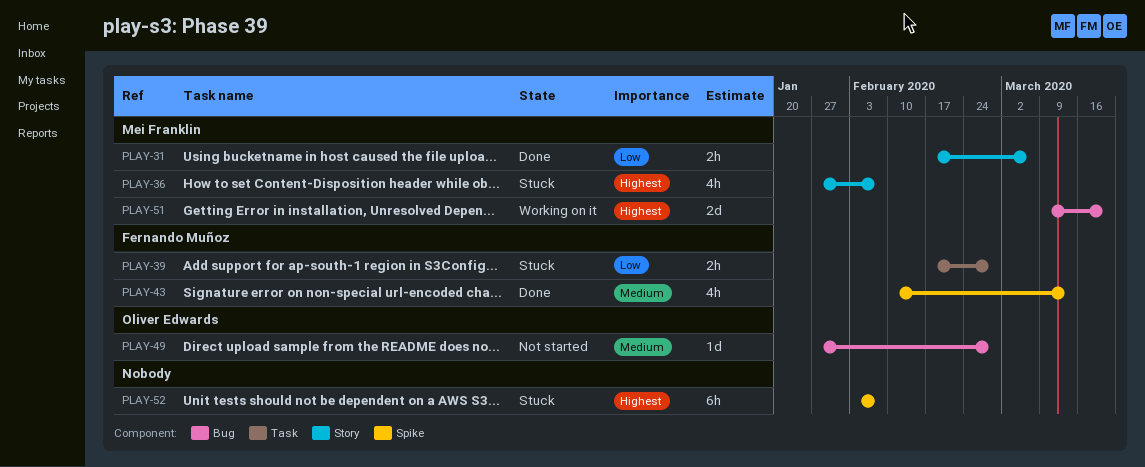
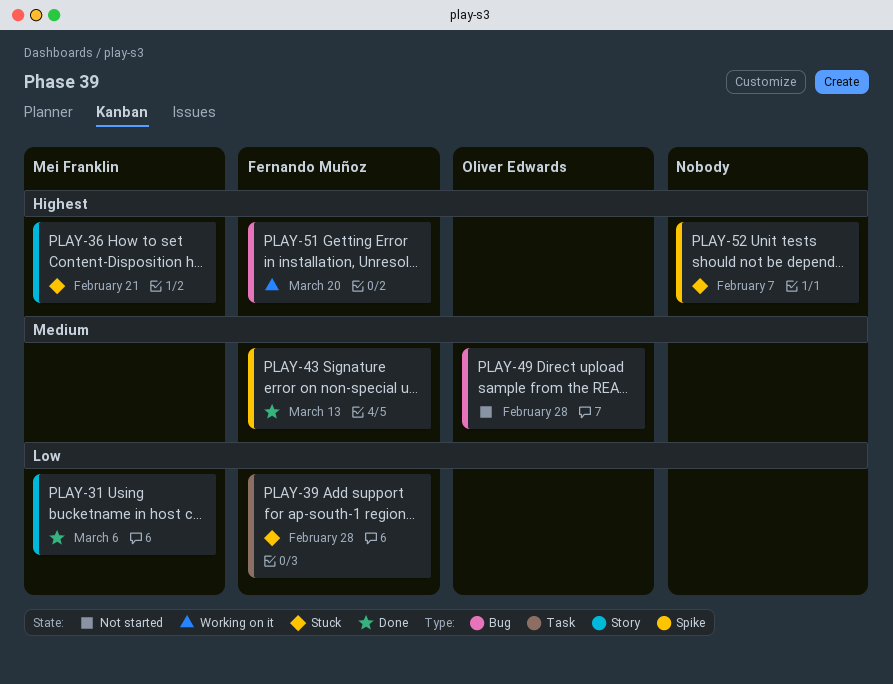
PLAY-36, due: Feb 7 -> Feb 21
PLAY-51, owner: Mei Franklin -> Fernando Muñoz

